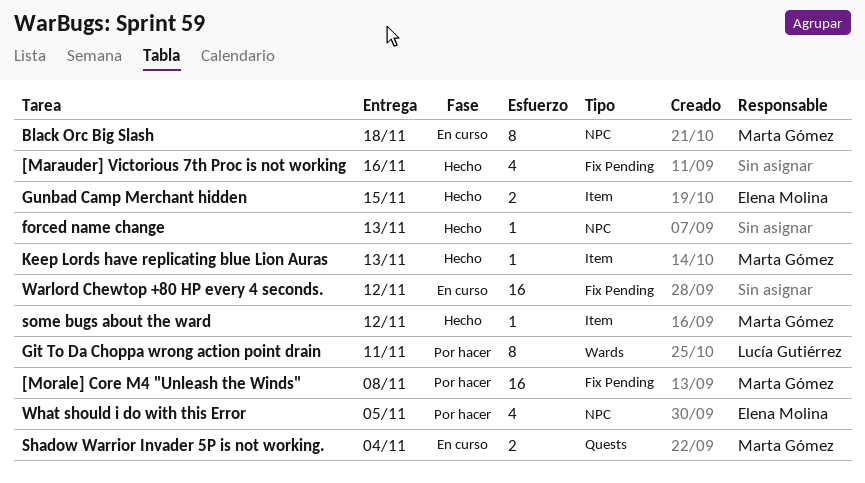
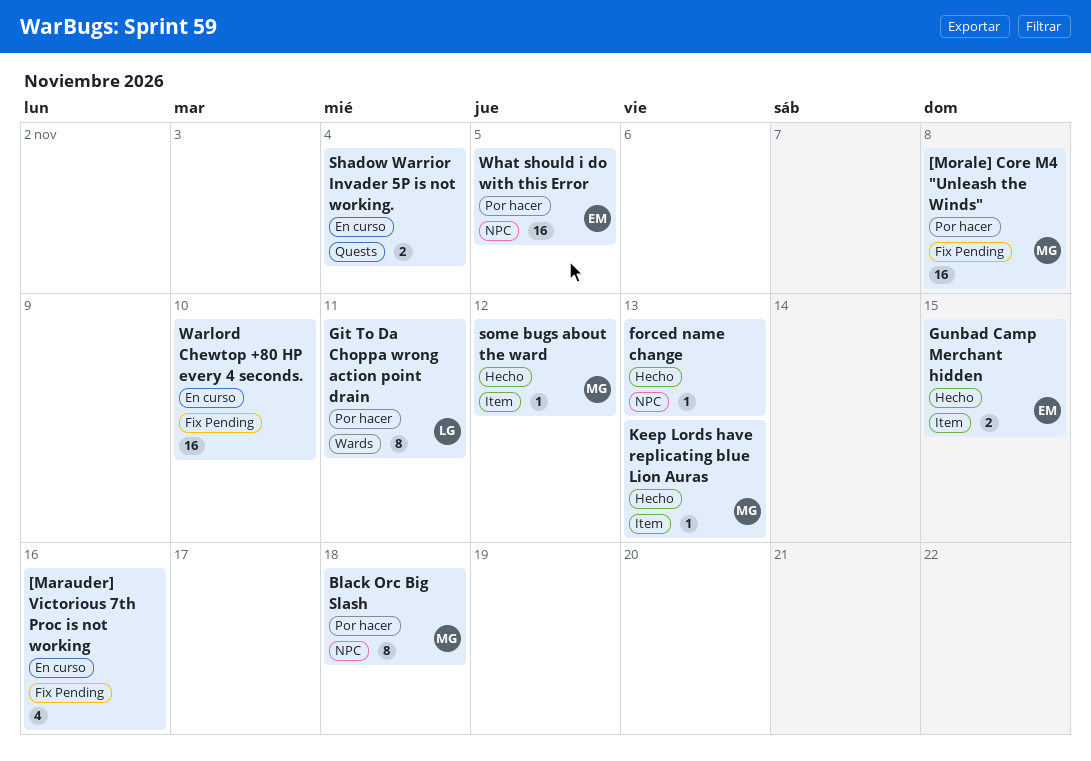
[Marauder] Victorious 7th Proc is not working, status: Hecho -> En curso
Black Orc Big Slash, status: En curso -> Por hacer
Shadow Warrior Invader 5P is not working., owner: Marta Gómez -> none
Warlord Chewtop +80 HP every 4 seconds., due: Nov 12 -> Nov 10
What should i do with this Error, estimate: 4 -> 16

